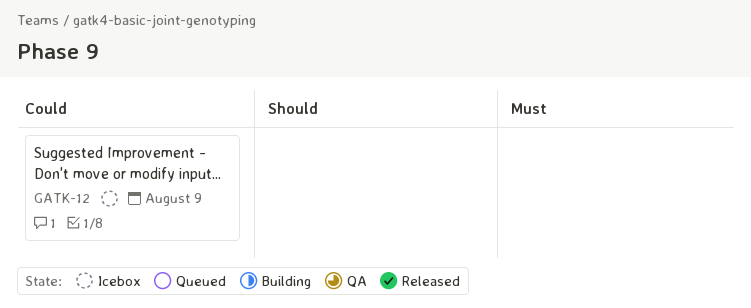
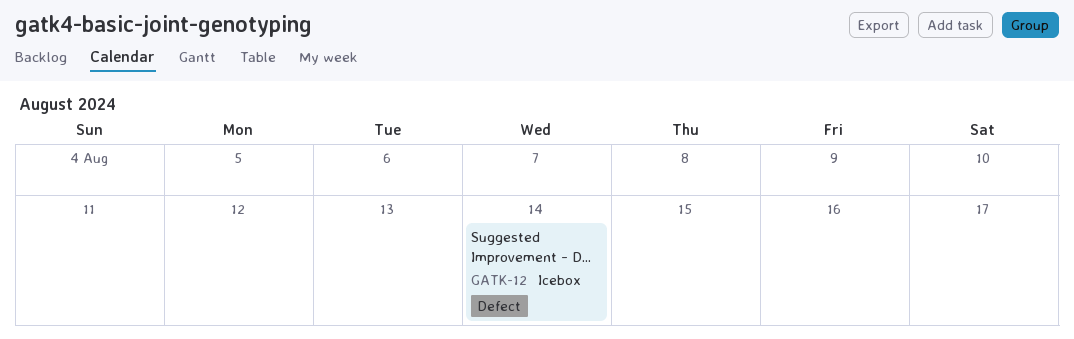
GATK-12, due: Aug 9 -> Aug 14

